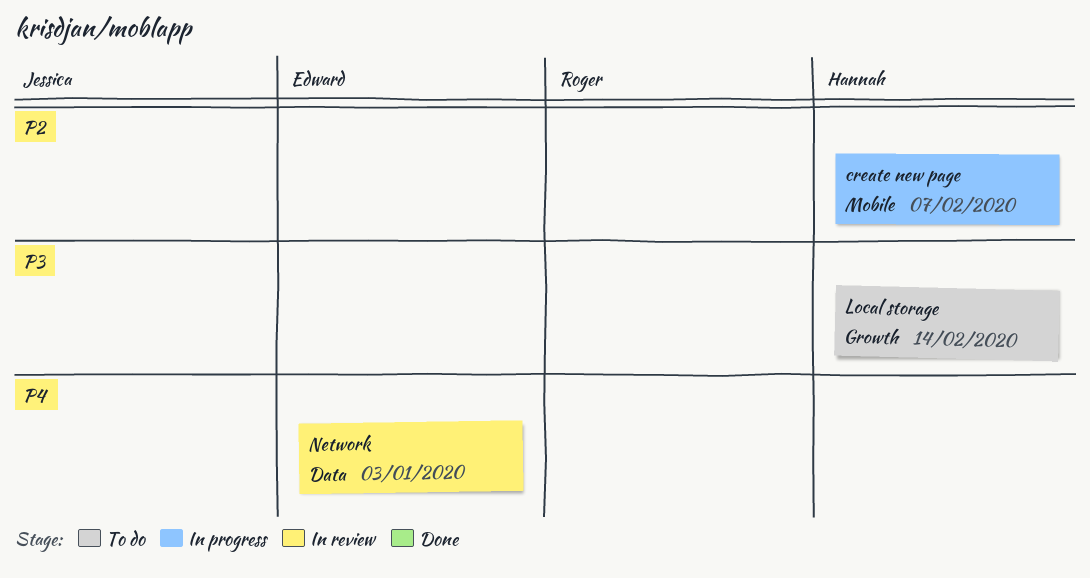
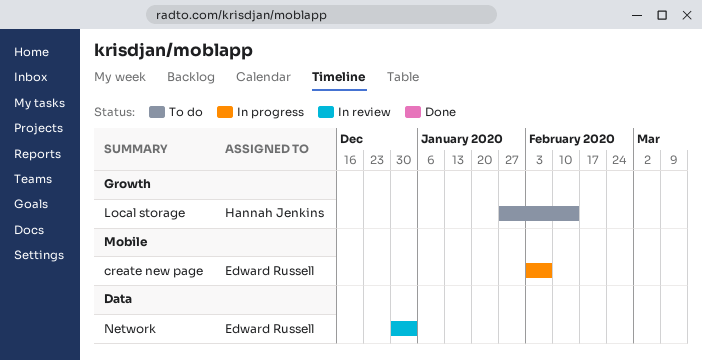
create new page, owner: Hannah Jenkins -> Edward Russell

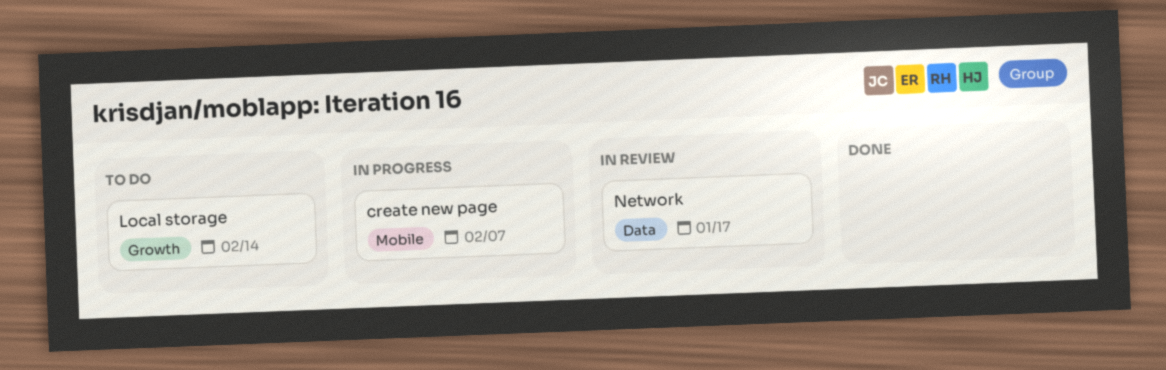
Network, due: Jan 3 -> Jan 17

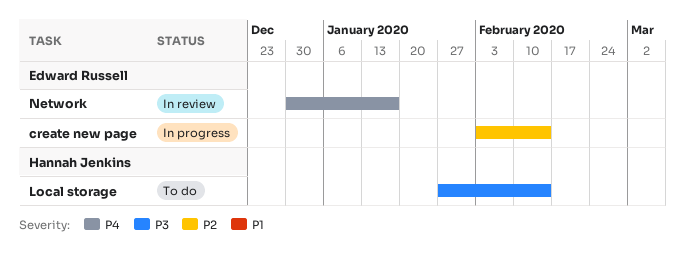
create new page, due: Feb 7 -> Feb 14

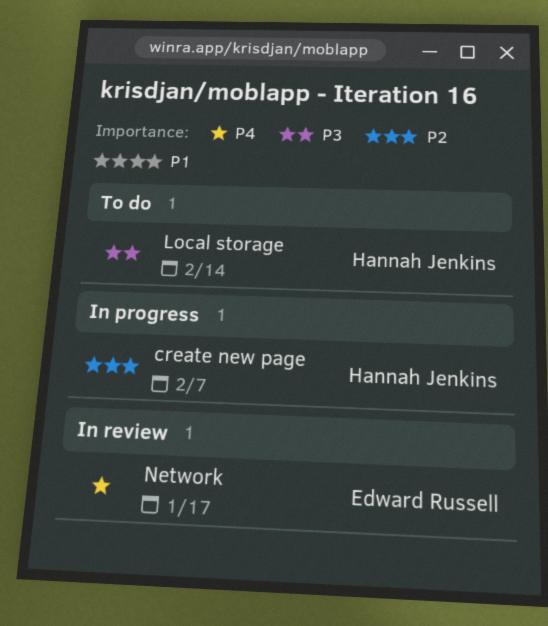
create new page, owner: Edward Russell -> Hannah Jenkins
create new page, due: Feb 14 -> Feb 7

